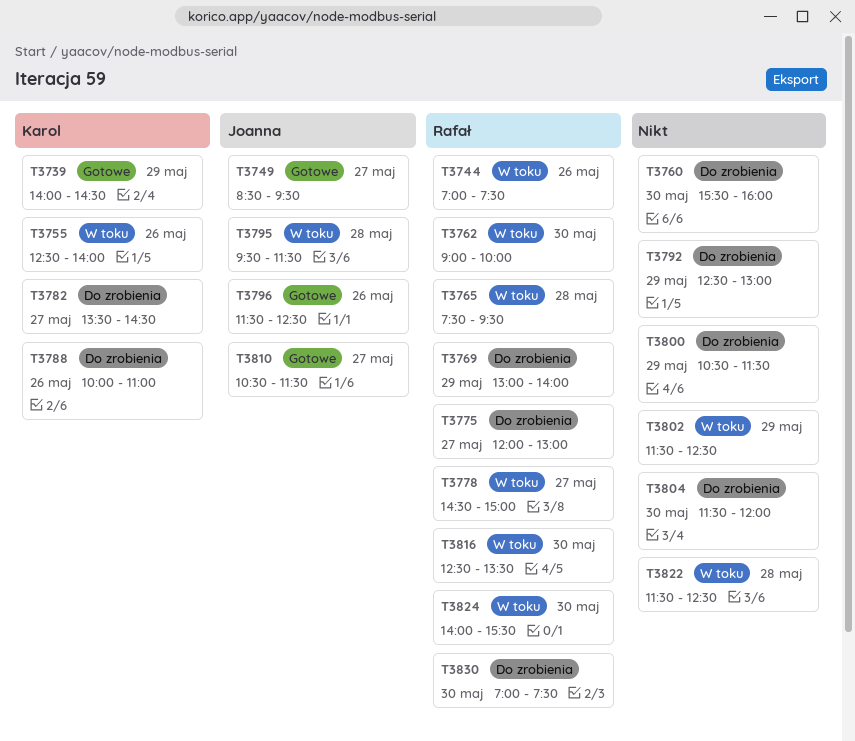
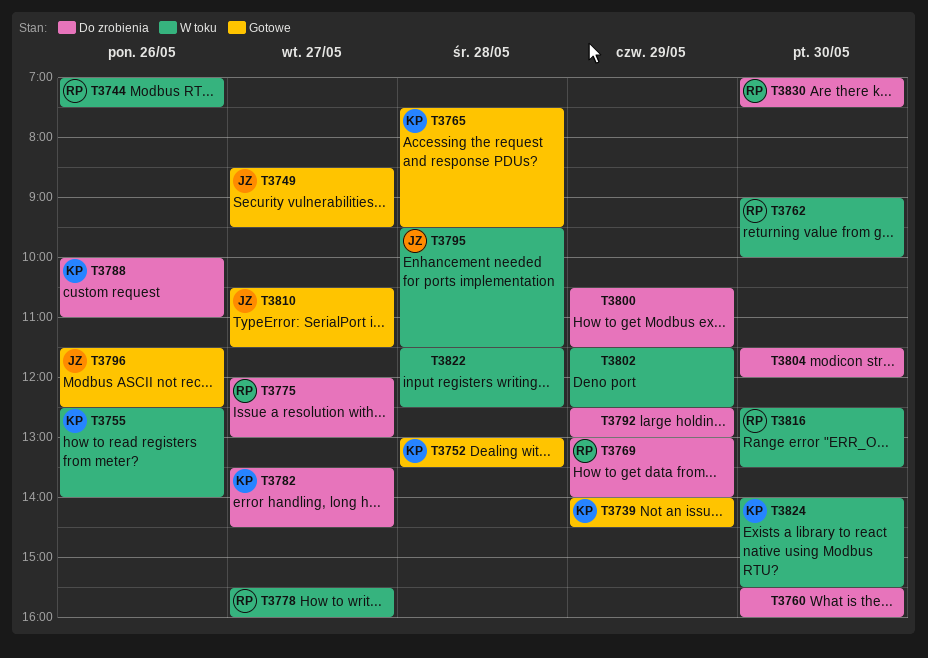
T3752: none -> present
T3765, status: W toku -> Gotowe
T3765, owner: Rafał -> Karol
T3778, begins: 14:30 -> 15:30
T3778, ends: 15:00 -> 16:00
T3824, owner: Rafał -> Karol

